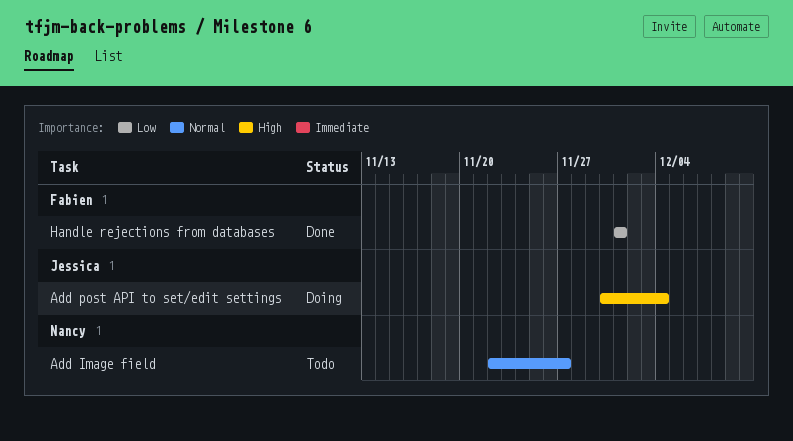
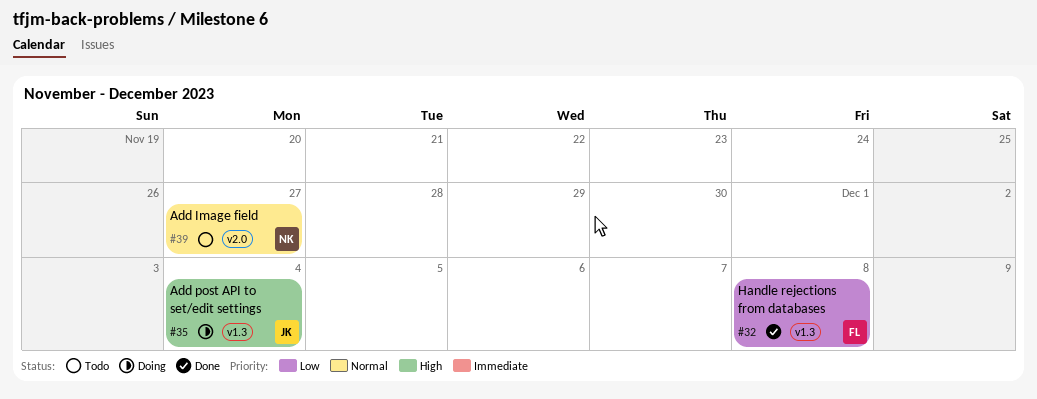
Handle rejections from databases, due: Dec 1 -> Dec 8

